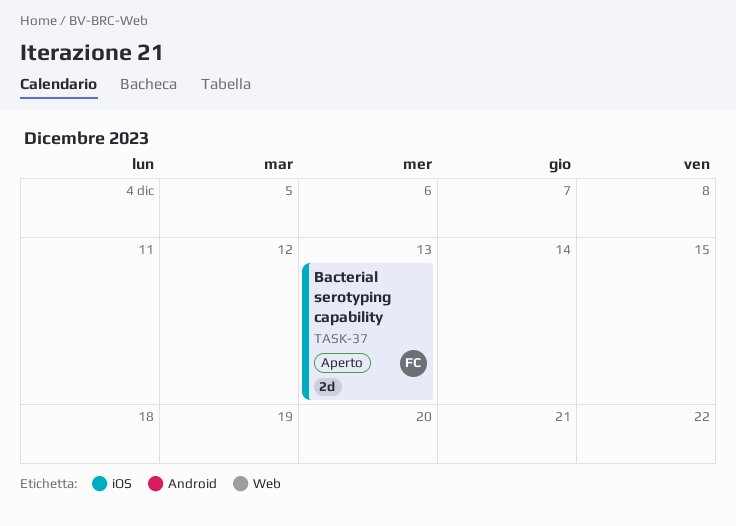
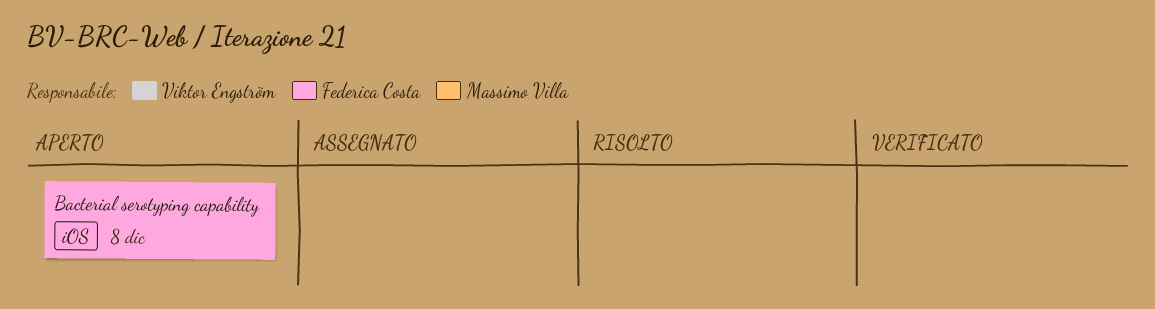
Bacterial serotyping capability, due: Dec 13 -> Dec 8

